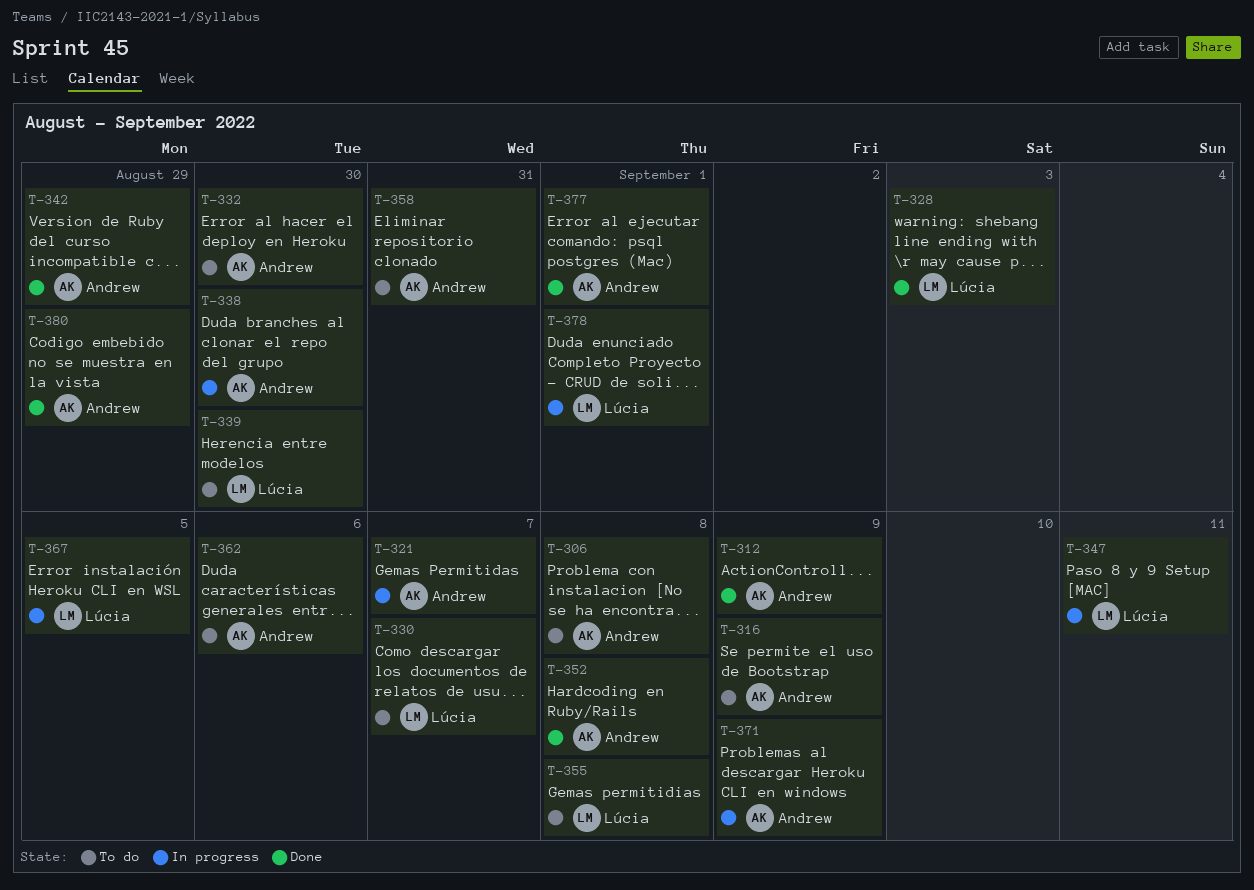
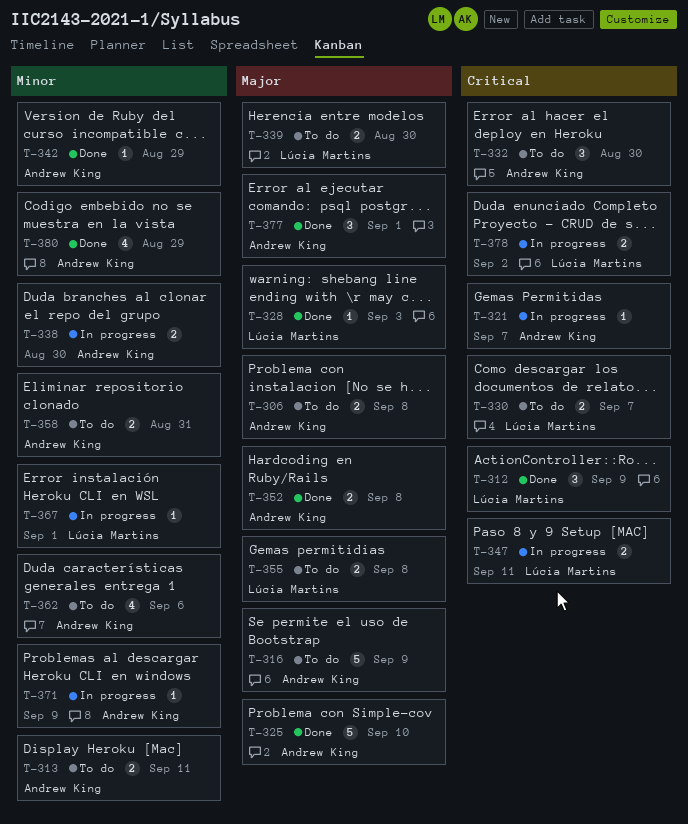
T-312, owner: Andrew King -> Lúcia Martins
T-313: none -> present
T-325: none -> present
T-367, due: Sep 5 -> Sep 1
T-378, due: Sep 1 -> Sep 2

